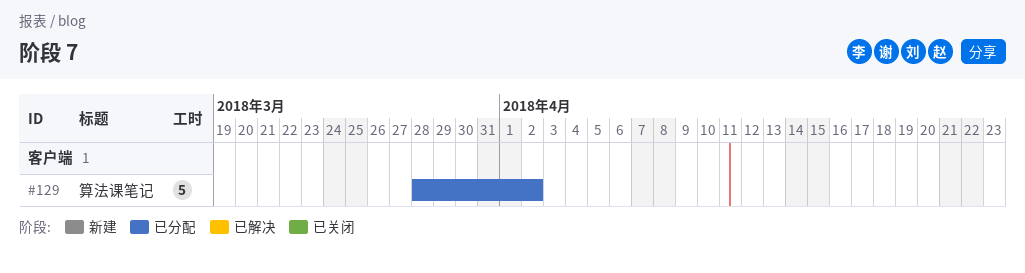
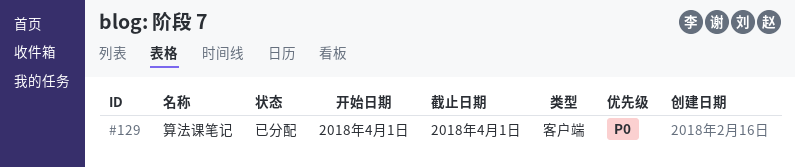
#129, start: Mar 28 -> Apr 1
#129, due: Apr 2 -> Apr 1

